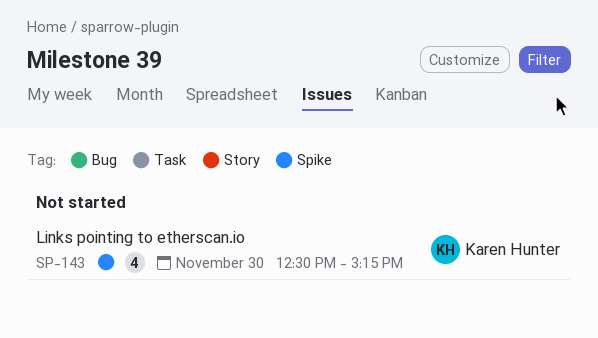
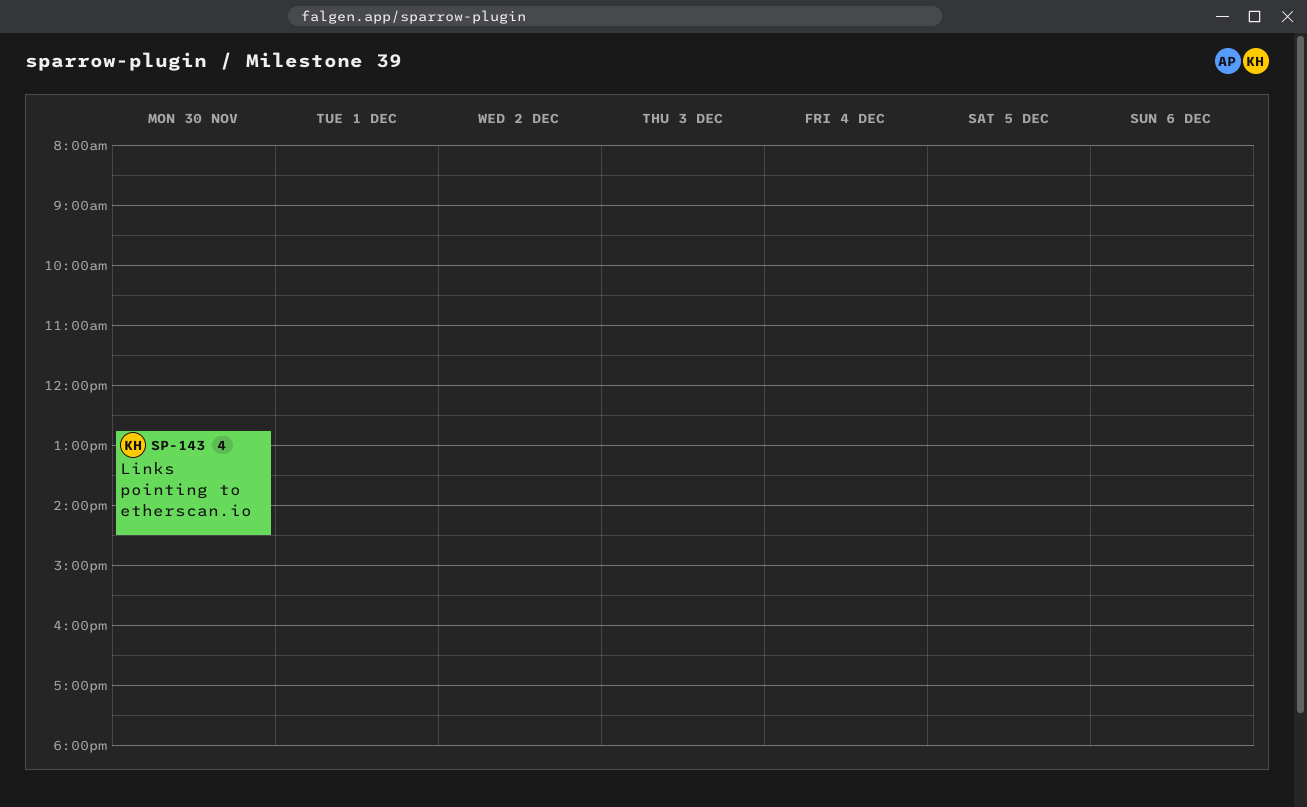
SP-143, begins: 12:30 -> 12:45
SP-143, ends: 15:15 -> 14:30

